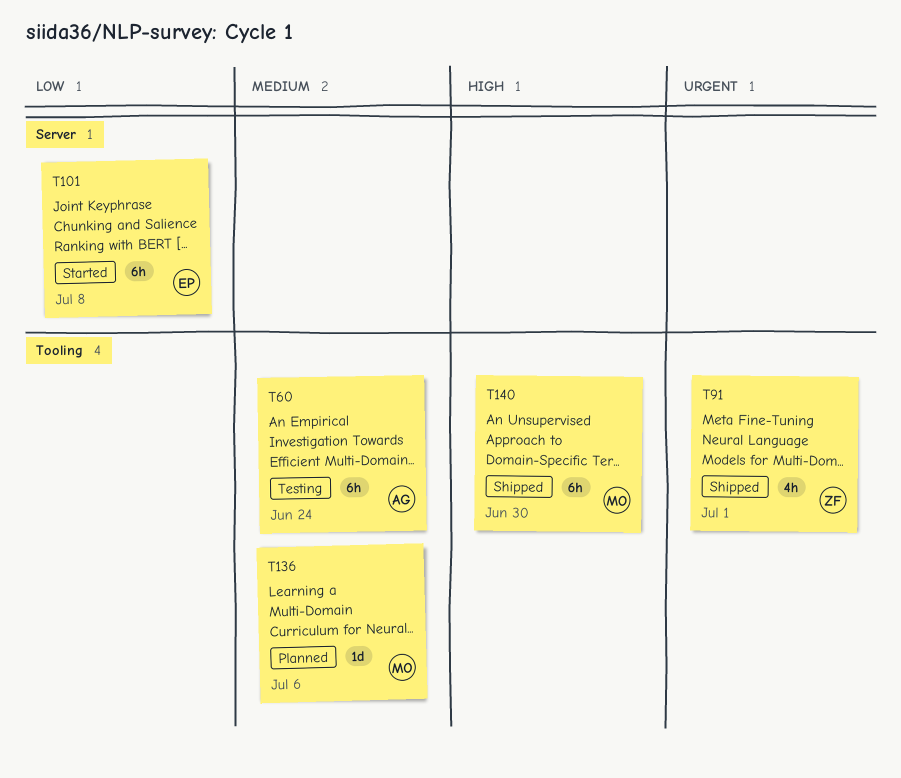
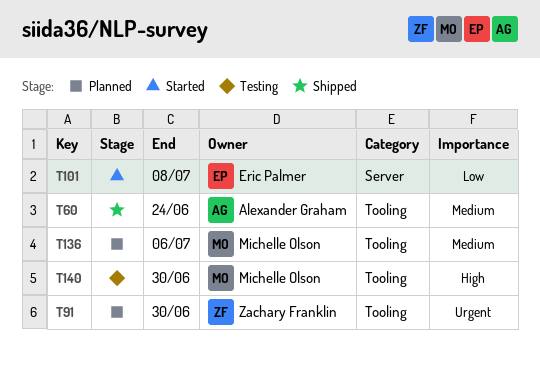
T60, status: Testing -> Shipped
T91, status: Shipped -> Planned
T91, due: Jul 1 -> Jun 30
T140, status: Shipped -> Testing

